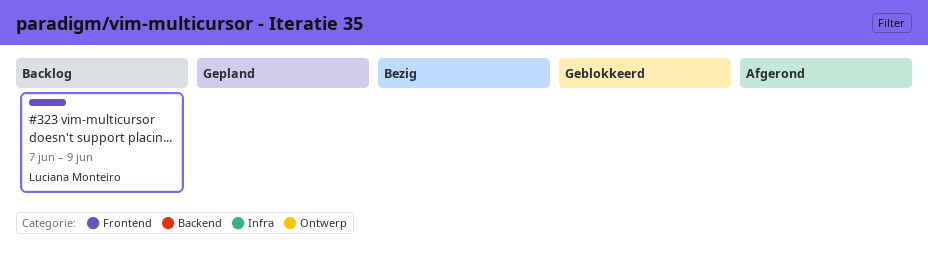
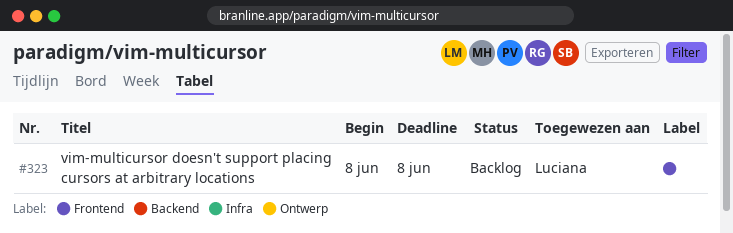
#323, start: Jun 7 -> Jun 8
#323, due: Jun 9 -> Jun 8

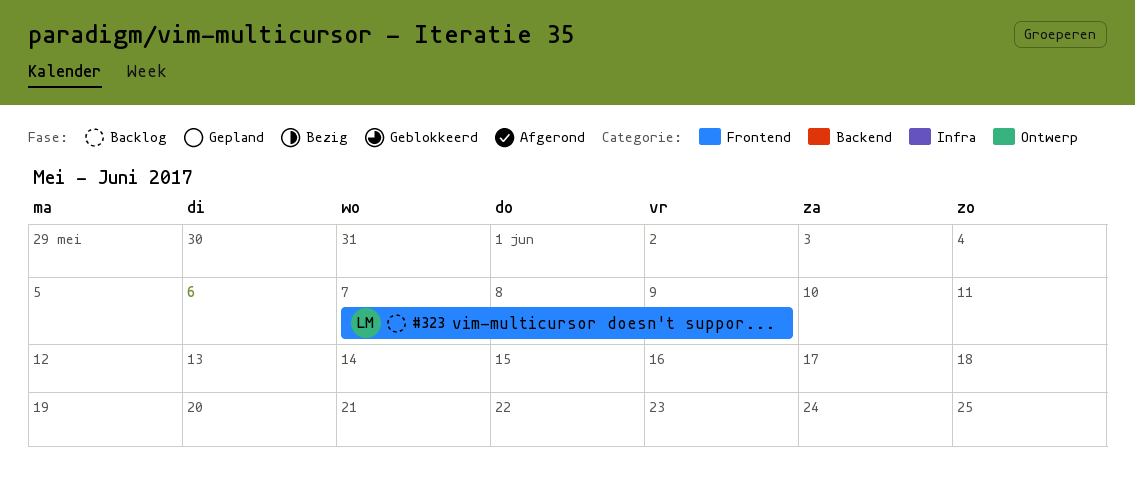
#323, start: Jun 8 -> Jun 7
#323, due: Jun 8 -> Jun 9

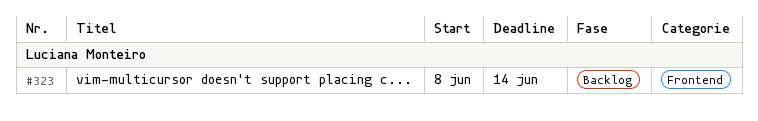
#323, start: Jun 7 -> Jun 8
#323, due: Jun 9 -> Jun 14

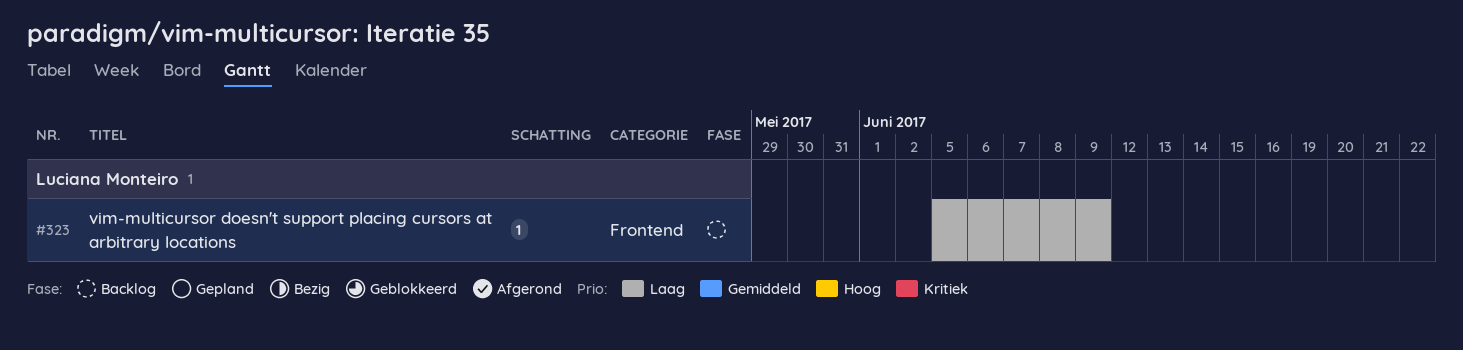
#323, start: Jun 8 -> Jun 5
#323, due: Jun 14 -> Jun 9

